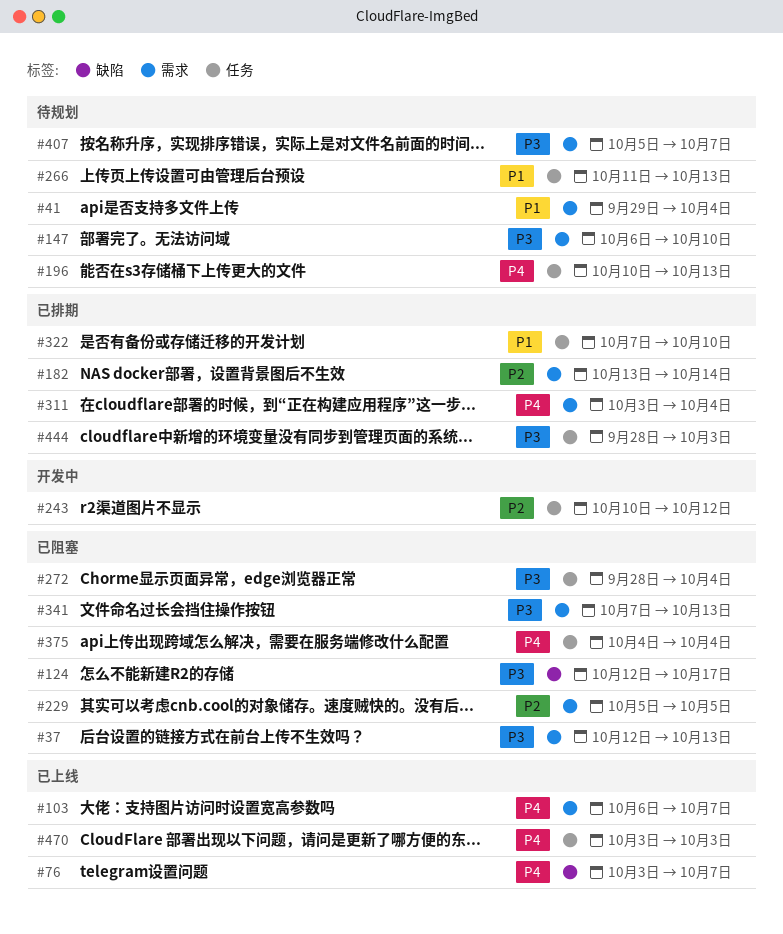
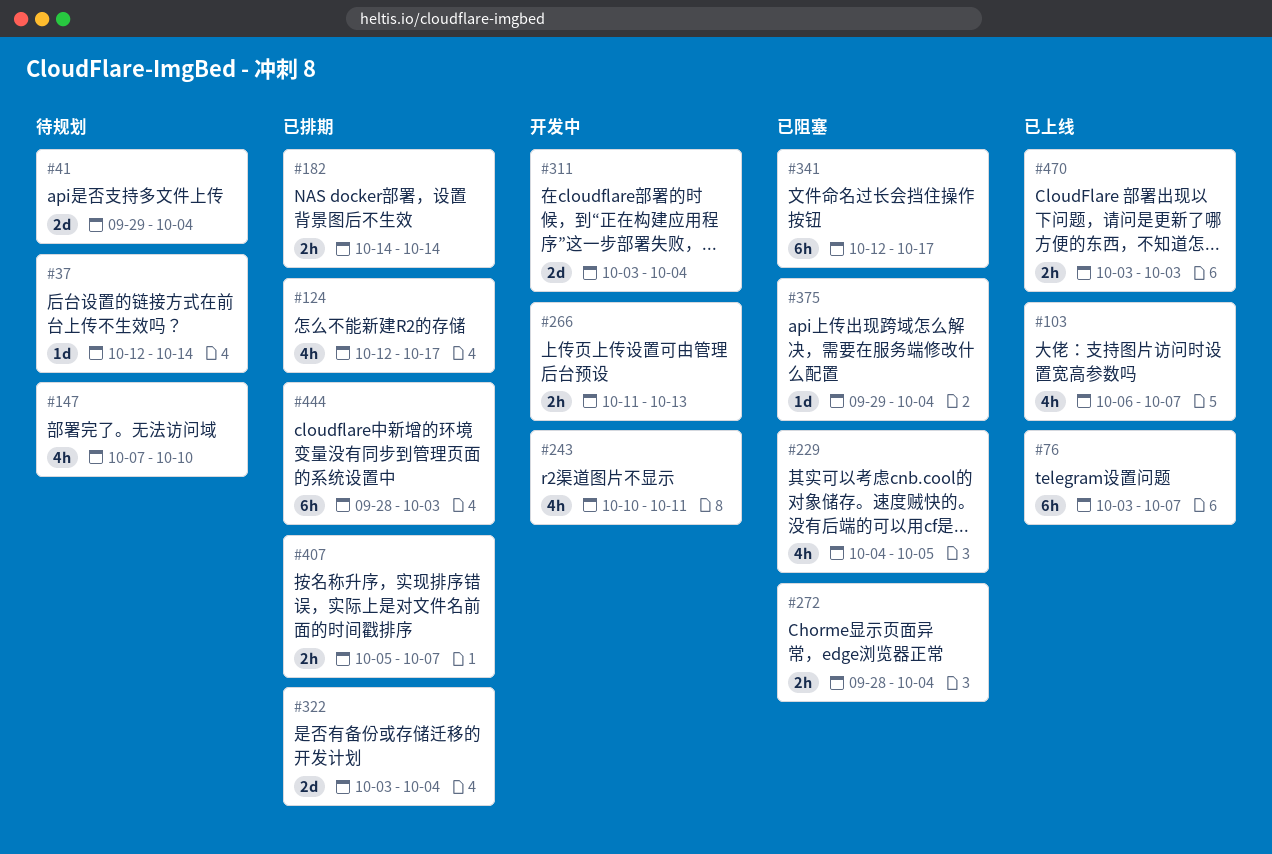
#37, status: 已阻塞 -> 待规划
#37, due: Oct 13 -> Oct 14
#124, status: 已阻塞 -> 已排期
#147, start: Oct 6 -> Oct 7
#182, start: Oct 13 -> Oct 14
#196: present -> none
#229, start: Oct 5 -> Oct 4
#243, due: Oct 12 -> Oct 11
#266, status: 待规划 -> 开发中
#311, status: 已排期 -> 开发中
#322, start: Oct 7 -> Oct 3
#322, due: Oct 10 -> Oct 4
#341, start: Oct 7 -> Oct 12
#341, due: Oct 13 -> Oct 17
#375, start: Oct 4 -> Sep 29
#407, status: 待规划 -> 已排期

